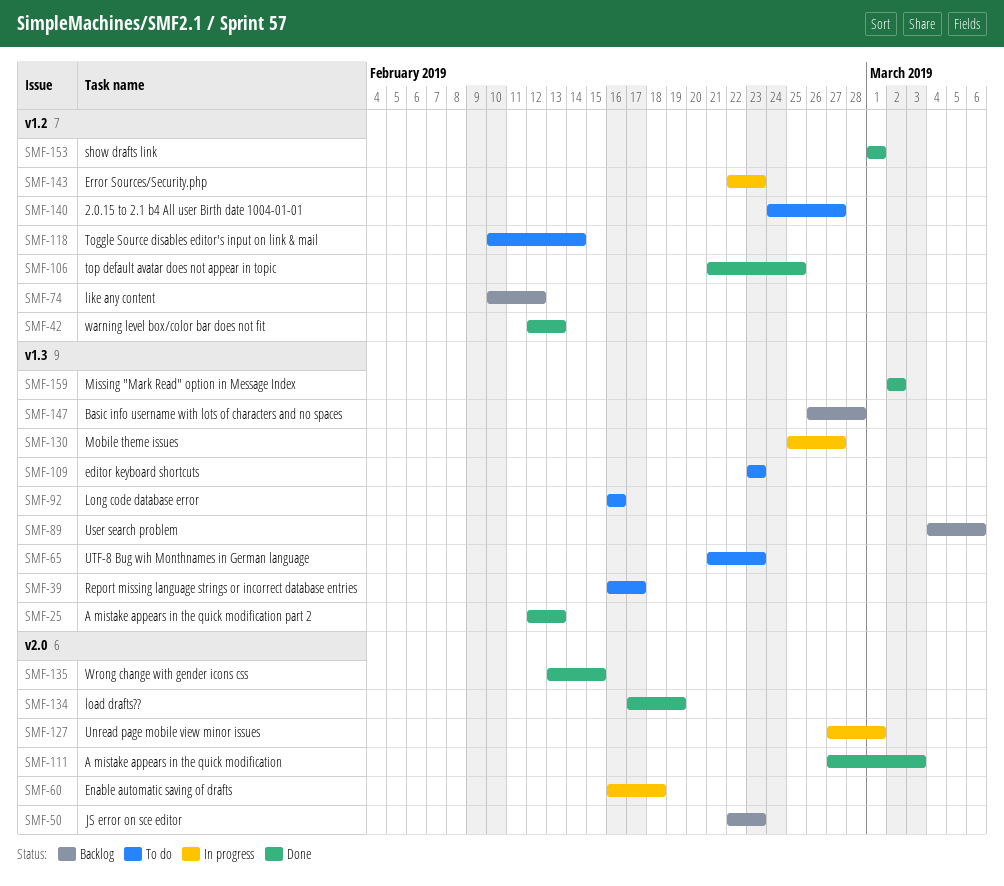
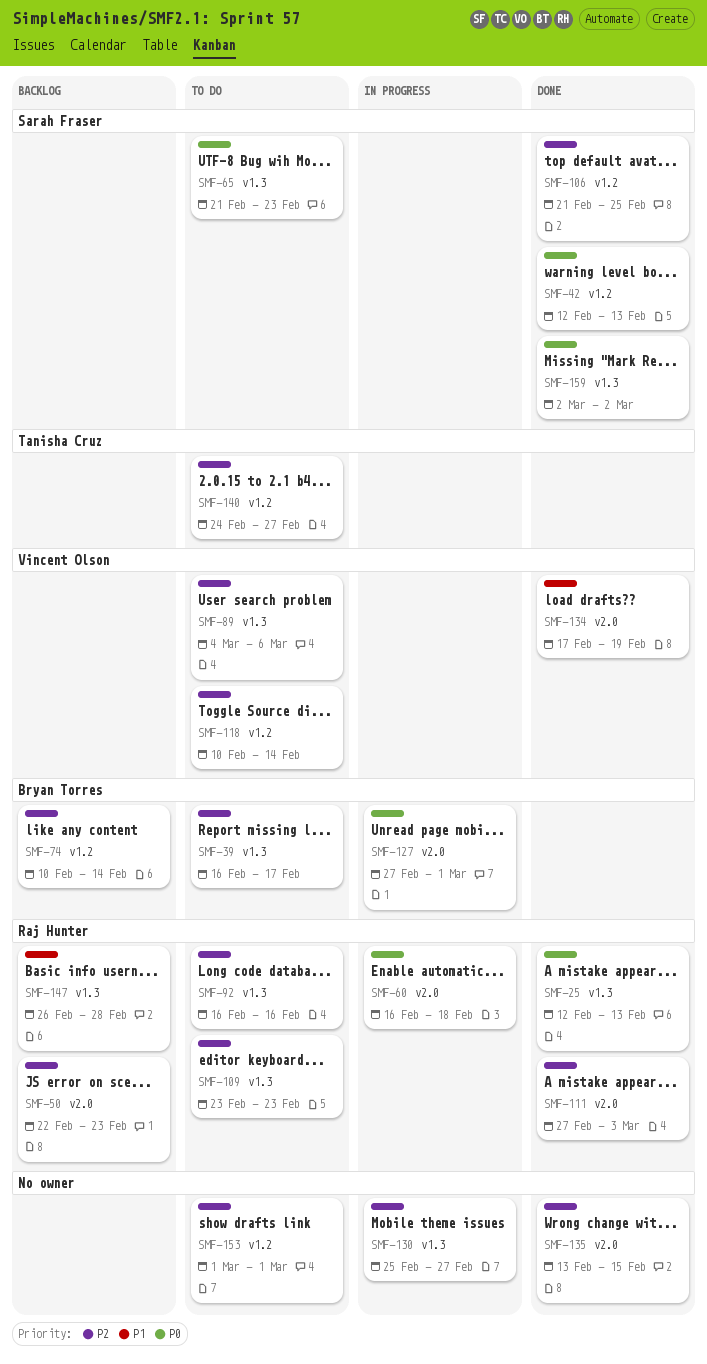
SMF-74, due: Feb 12 -> Feb 14
SMF-89, status: Backlog -> To do
SMF-143: present -> none
SMF-153, status: Done -> To do

